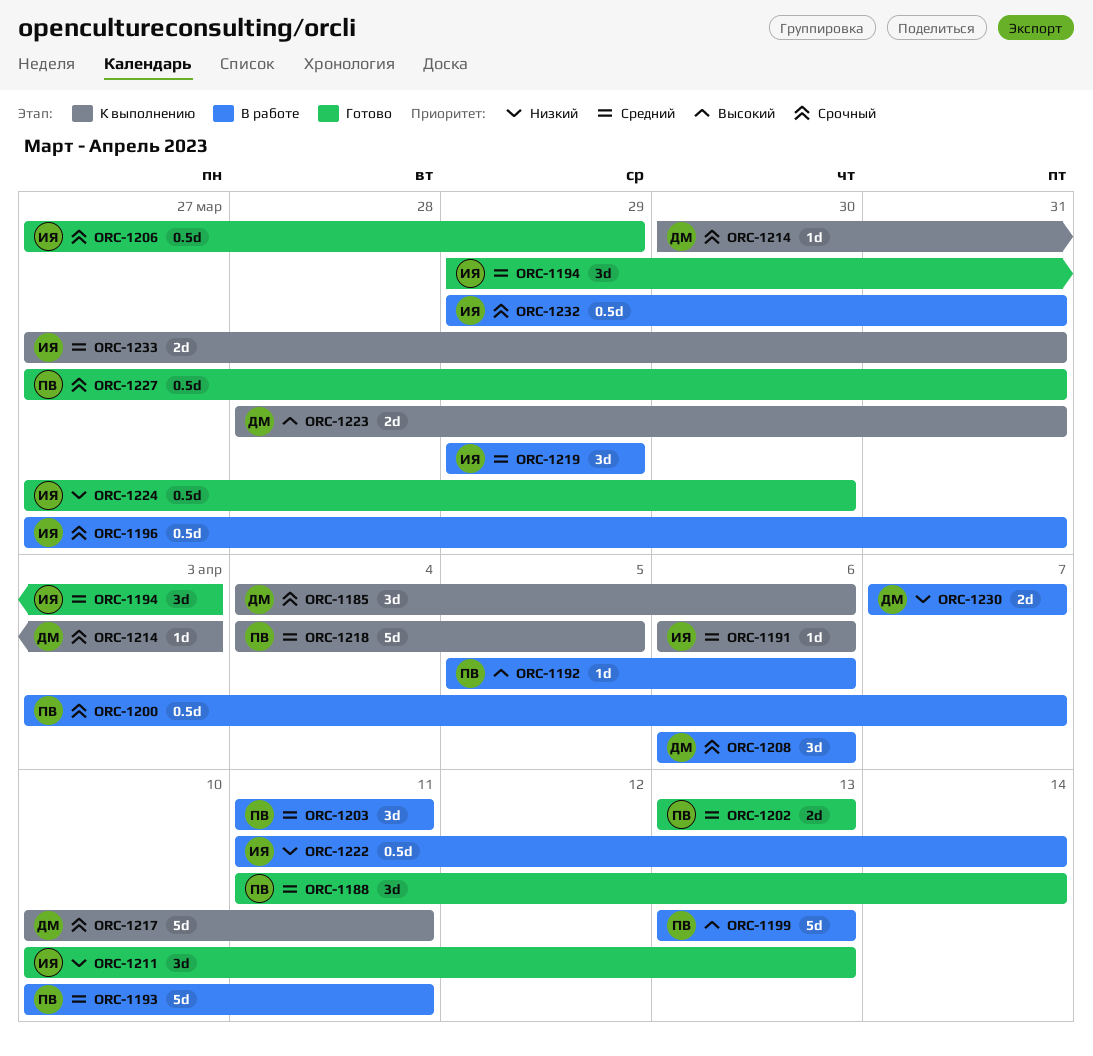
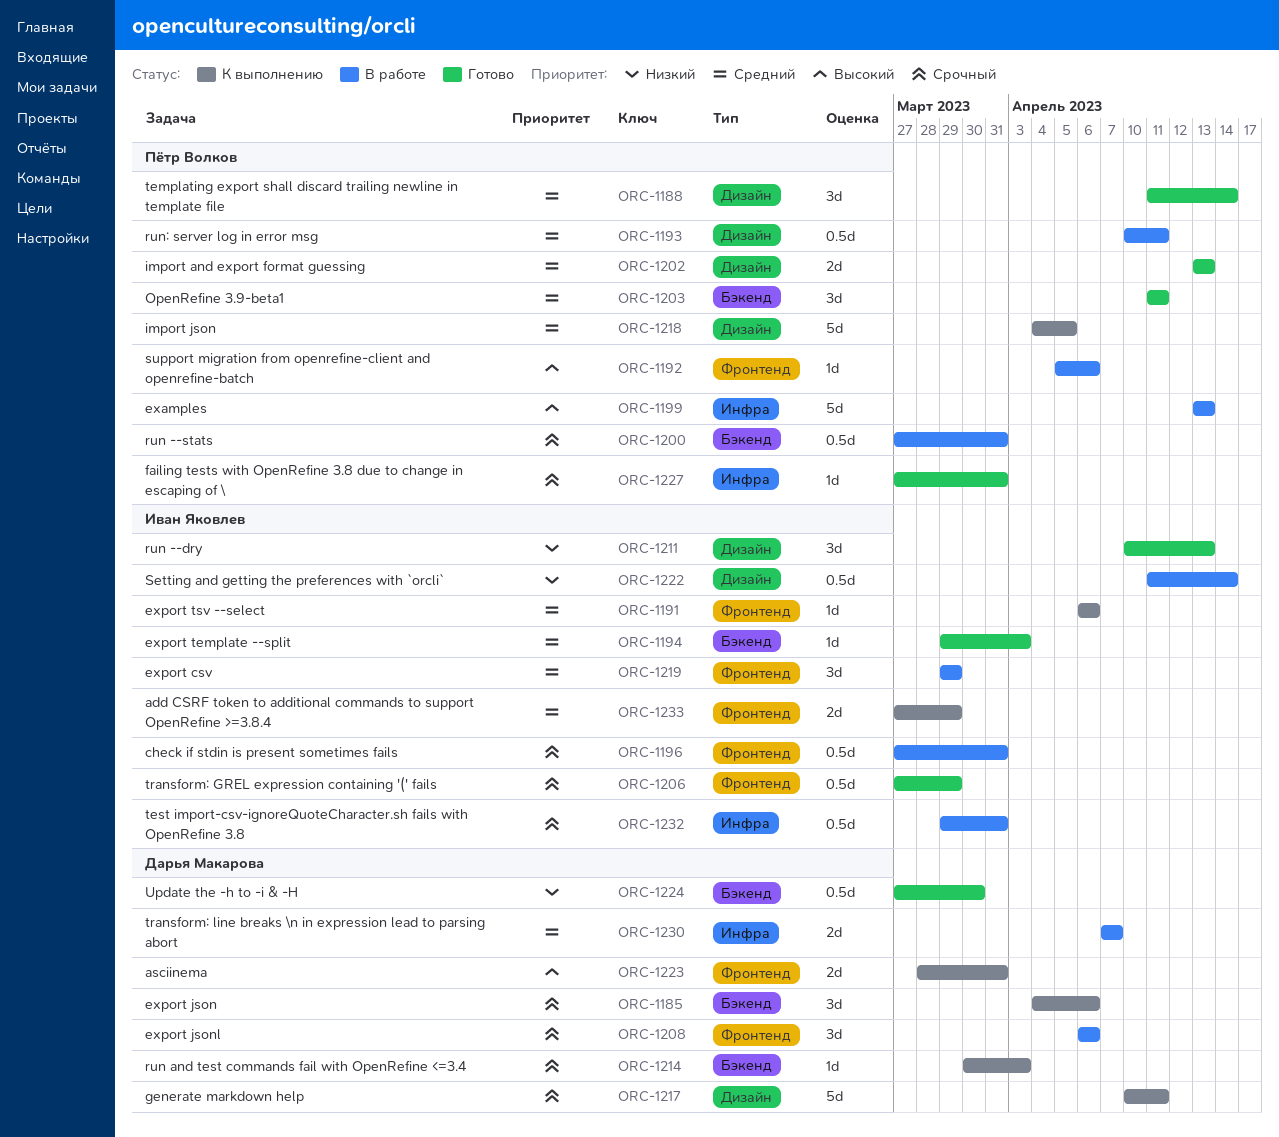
ORC-1193, estimate: 5d -> 0.5d
ORC-1194, estimate: 3d -> 1d
ORC-1200, start: Apr 3 -> Mar 27
ORC-1200, due: Apr 7 -> Mar 31
ORC-1203, status: В работе -> Готово
ORC-1224, owner: Иван Яковлев -> Дарья Макарова
ORC-1227, estimate: 0.5d -> 1d
ORC-1230, priority: Низкий -> Средний
ORC-1233, due: Mar 31 -> Mar 29

